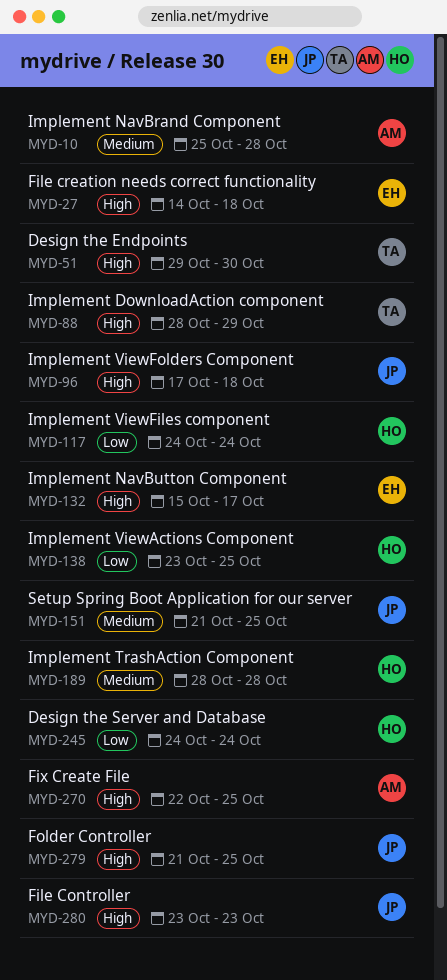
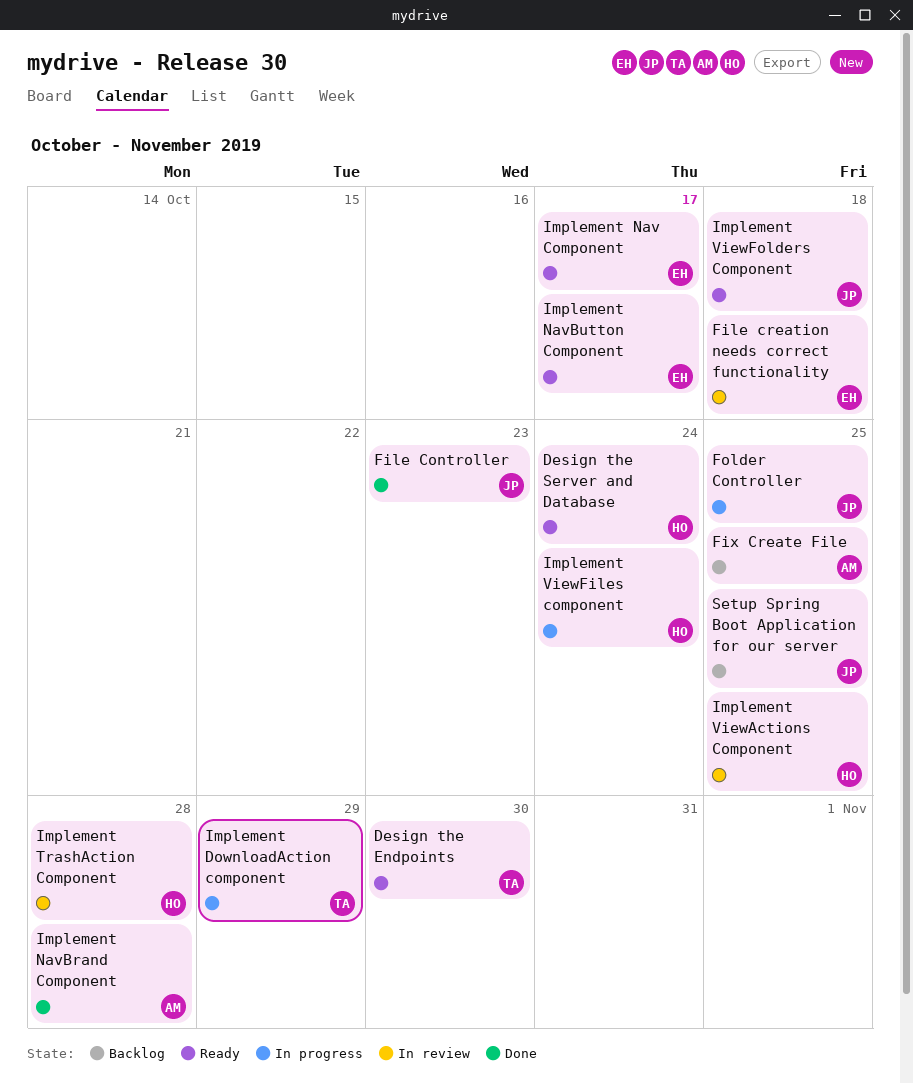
Implement Nav Component: none -> present

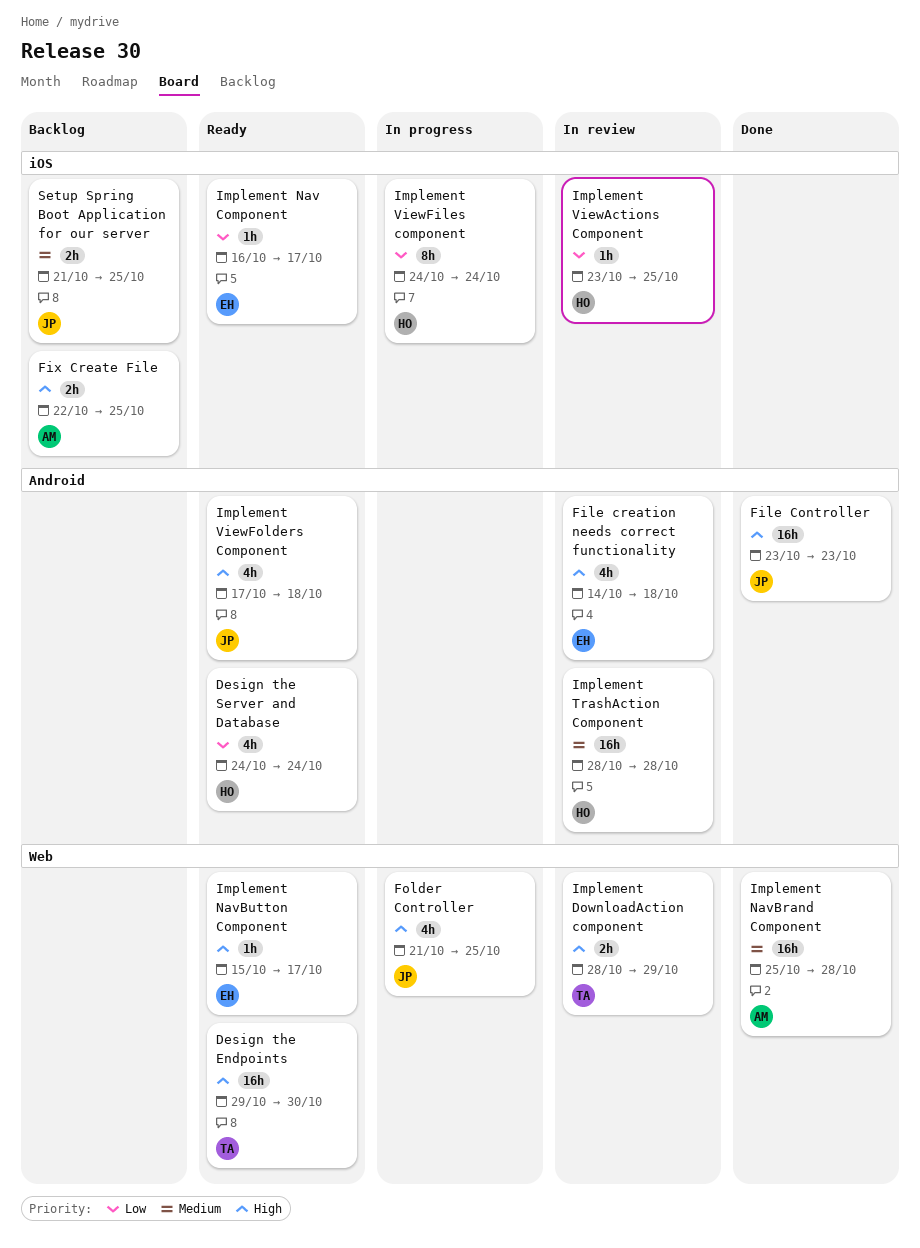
Implement DownloadAction component, status: In progress -> In review

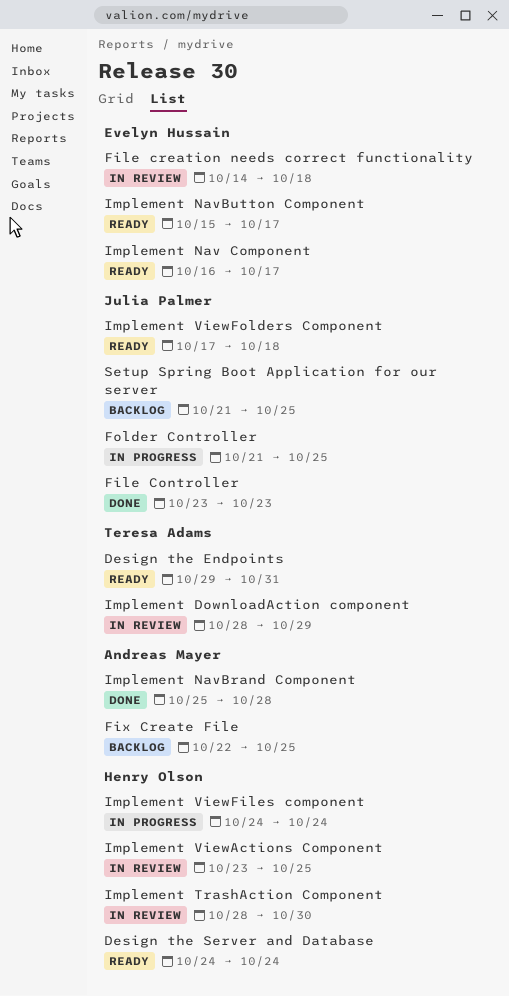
Design the Endpoints, due: Oct 30 -> Oct 31
Implement TrashAction Component, due: Oct 28 -> Oct 30

